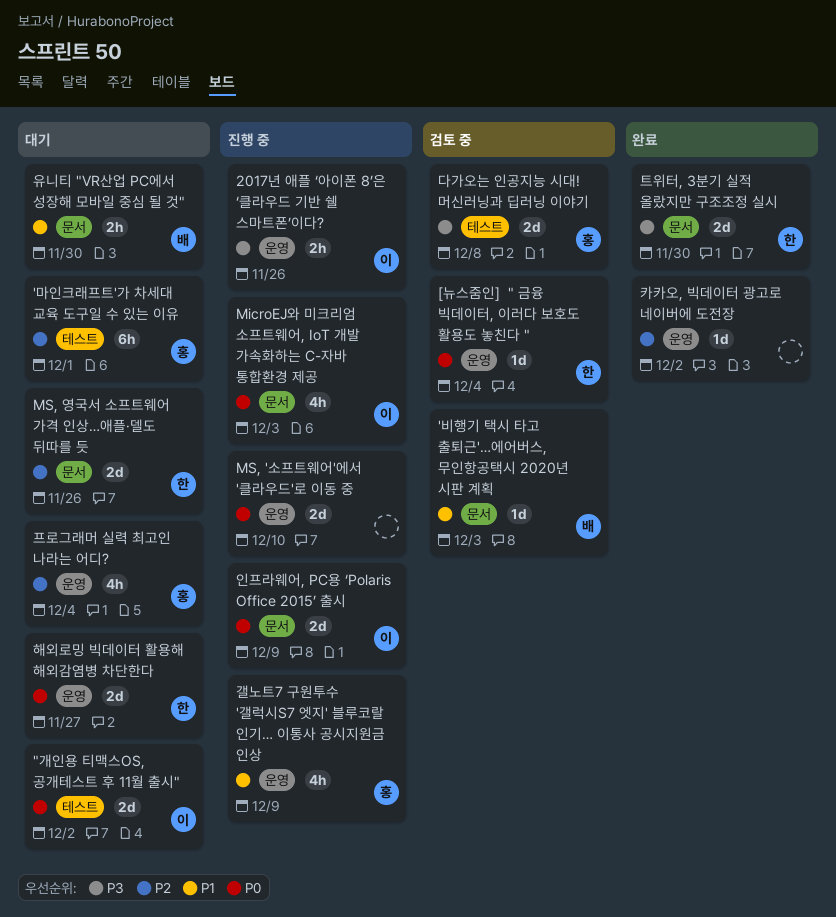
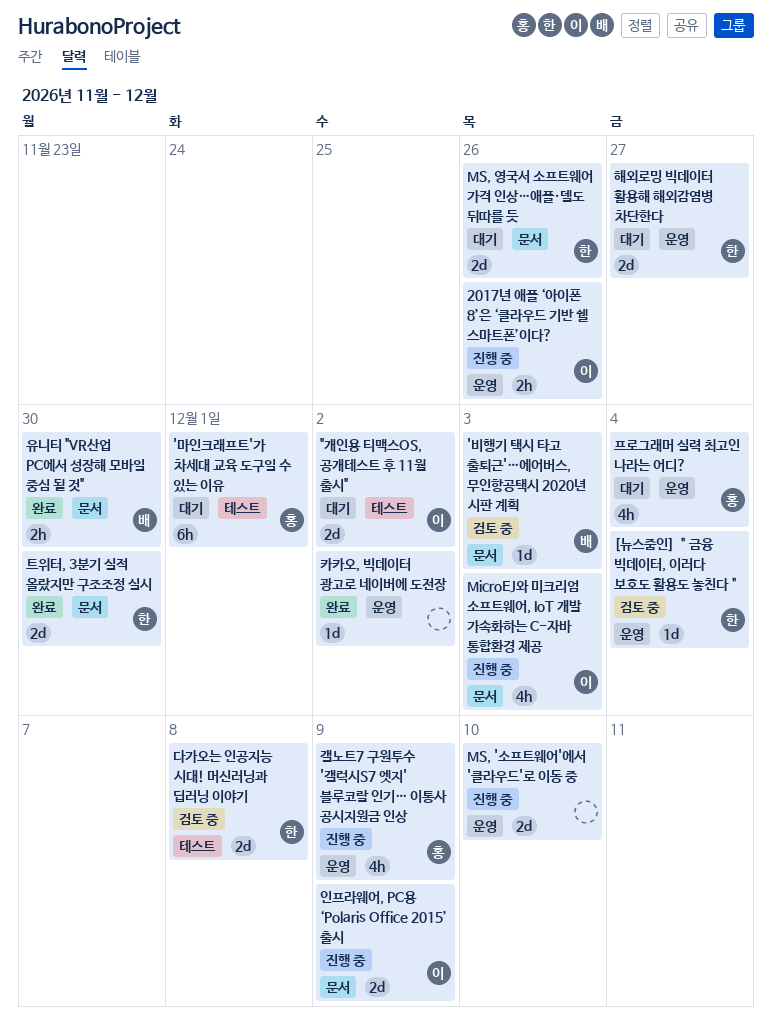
다가오는 인공지능 시대! 머신러닝과 딥러닝 이야기, owner: 홍 -> 한
유니티 "VR산업 PC에서 성장해 모바일 중심 될 것", status: 대기 -> 완료

